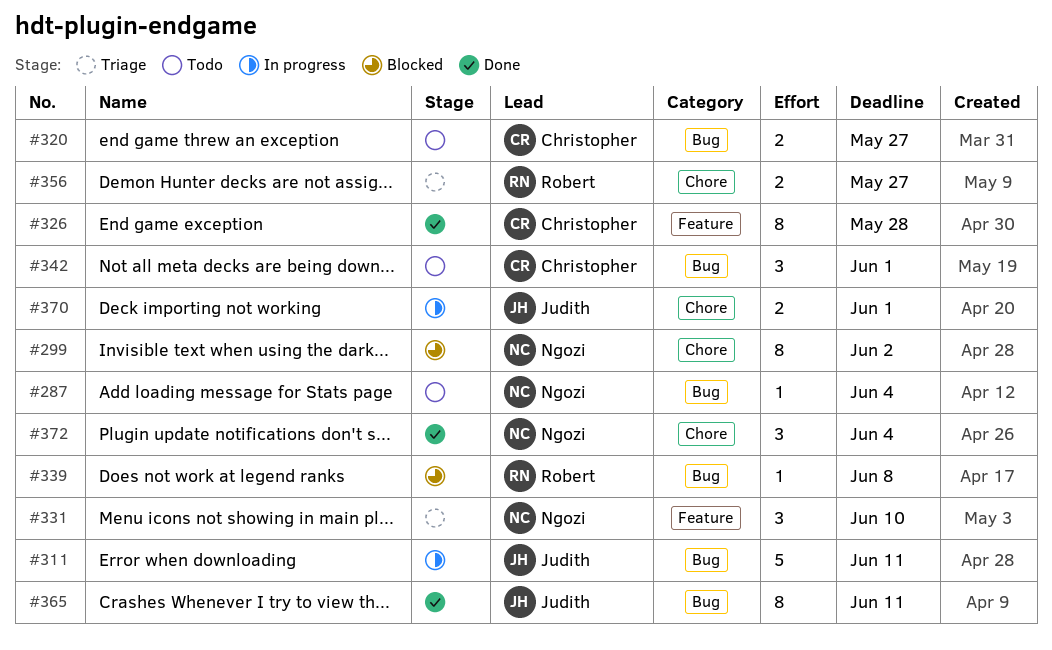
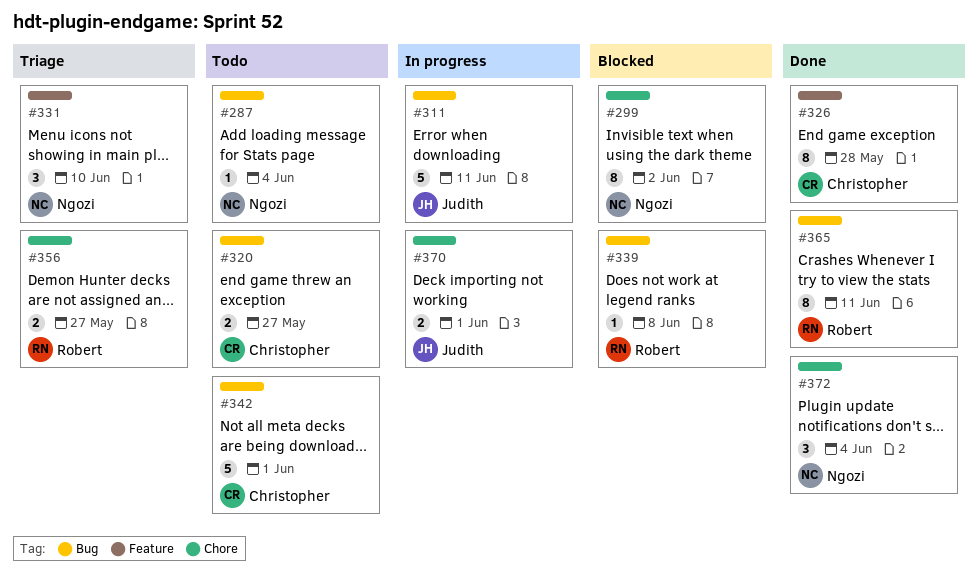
#342, estimate: 3 -> 5
#365, owner: Judith -> Robert

